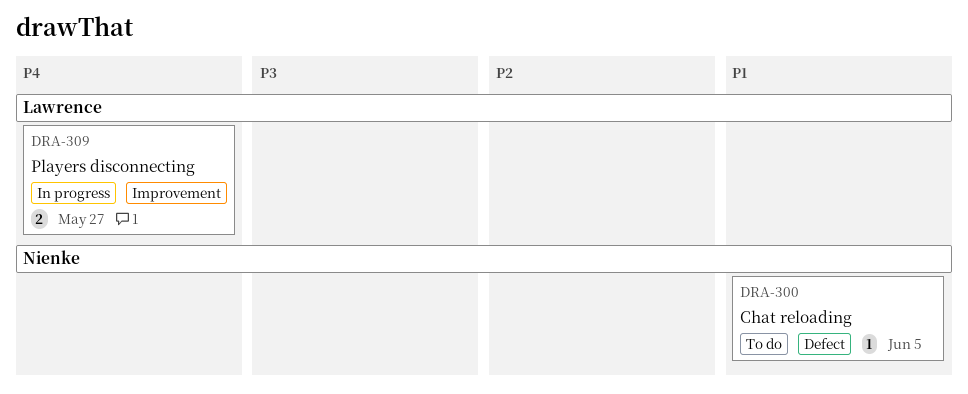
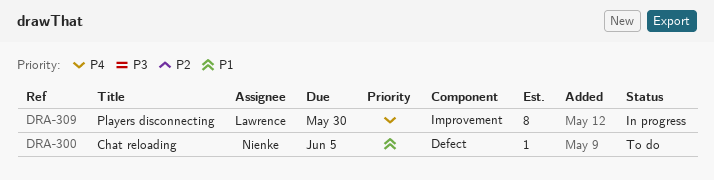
DRA-309, estimate: 2 -> 8
DRA-309, due: May 27 -> May 30

